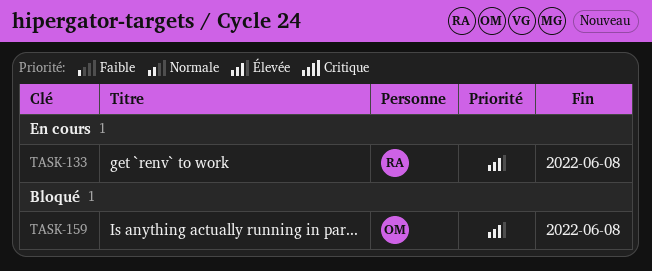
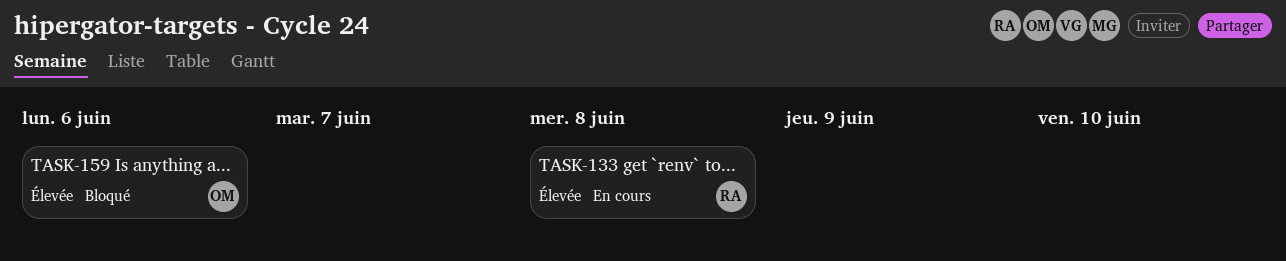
TASK-159, due: Jun 8 -> Jun 6

